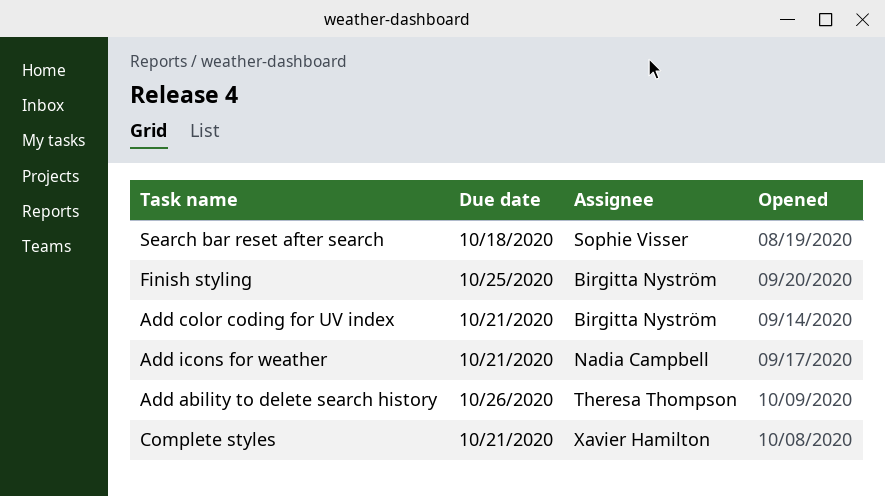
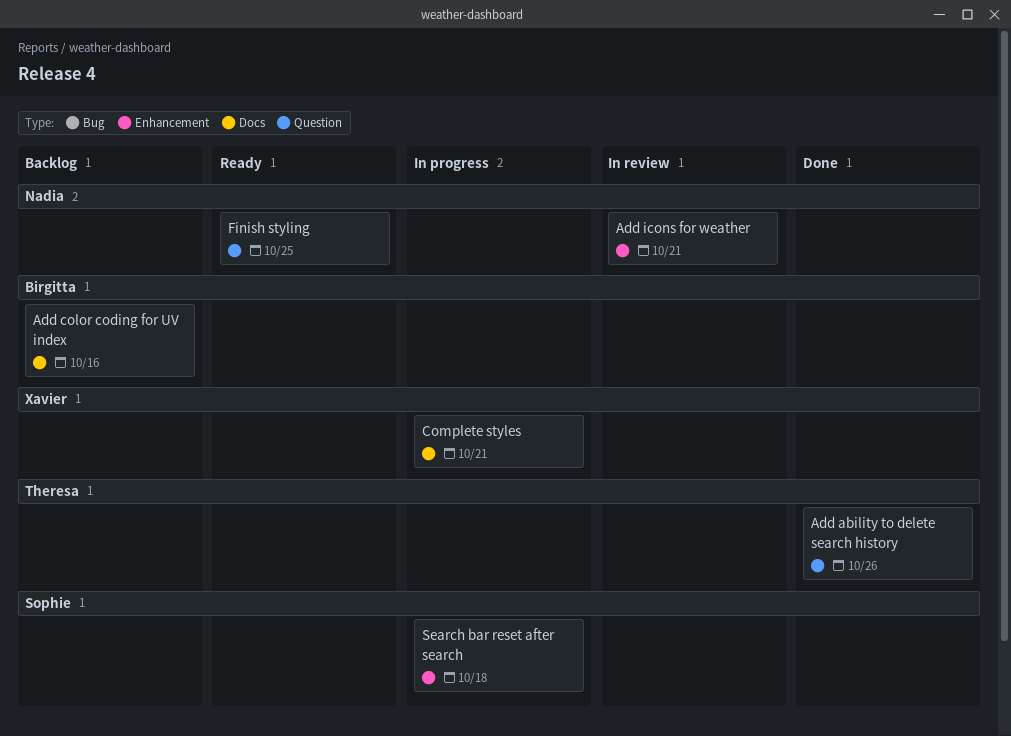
Add color coding for UV index, due: Oct 21 -> Oct 16
Finish styling, owner: Birgitta Nyström -> Nadia Campbell

